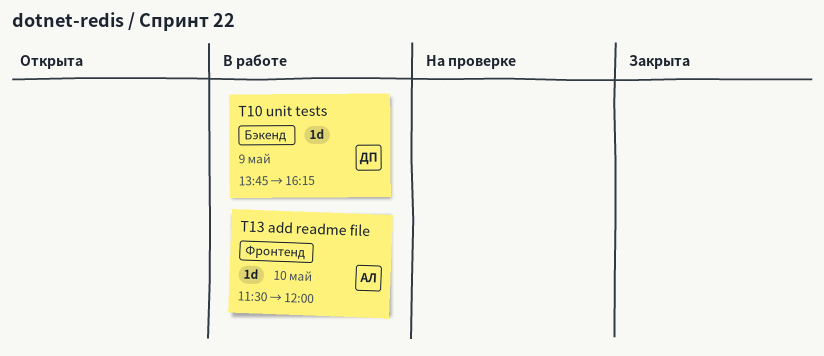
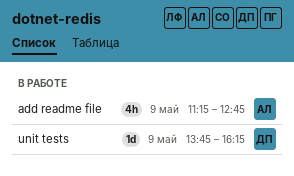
add readme file, estimate: 1d -> 4h
add readme file, day: May 10 -> May 9
add readme file, begins: 11:30 -> 11:15
add readme file, ends: 12:00 -> 12:45

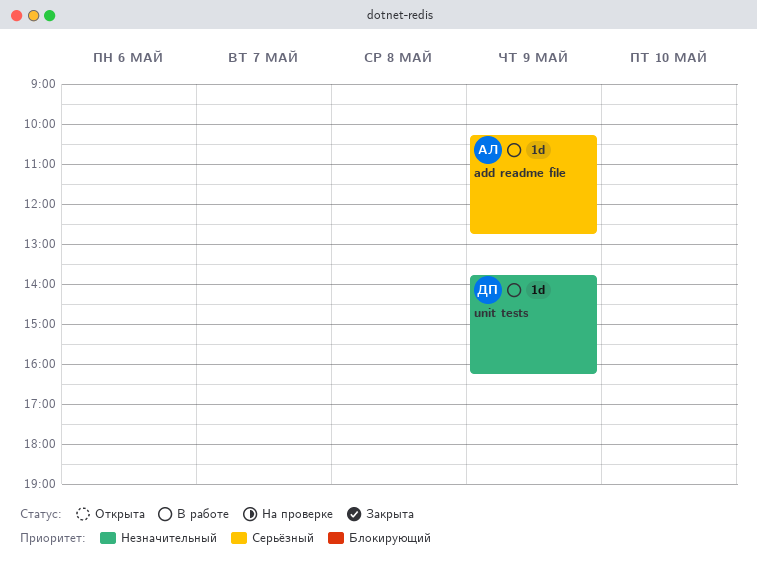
add readme file, estimate: 4h -> 1d
add readme file, begins: 11:15 -> 10:15

